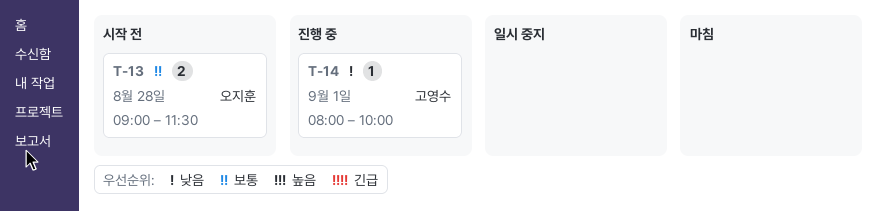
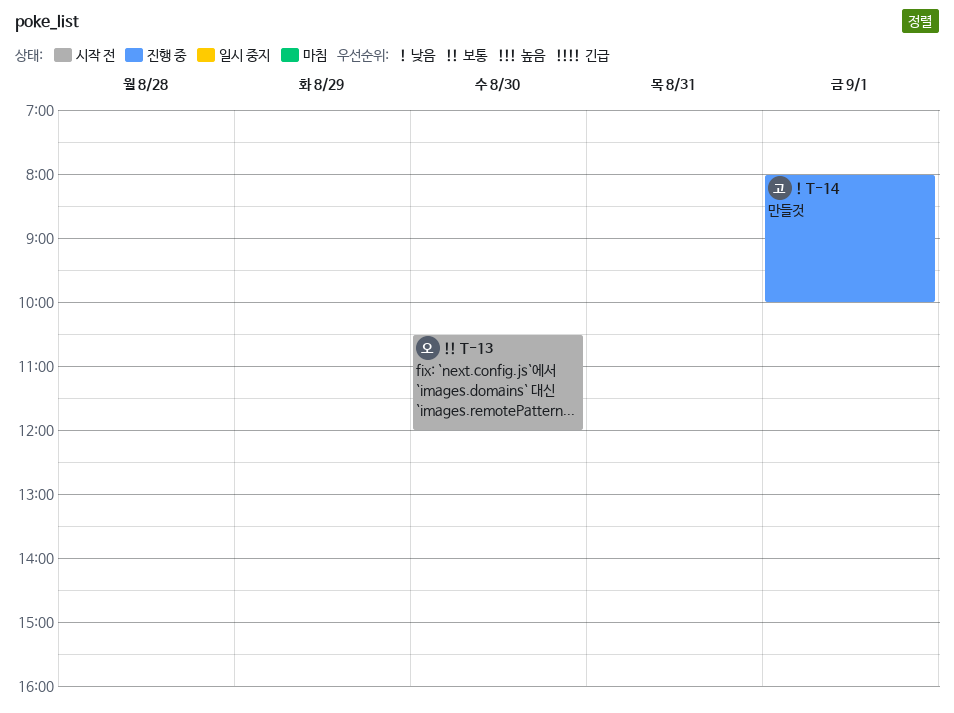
T-13, day: Aug 28 -> Aug 30
T-13, begins: 09:00 -> 10:30
T-13, ends: 11:30 -> 12:00

